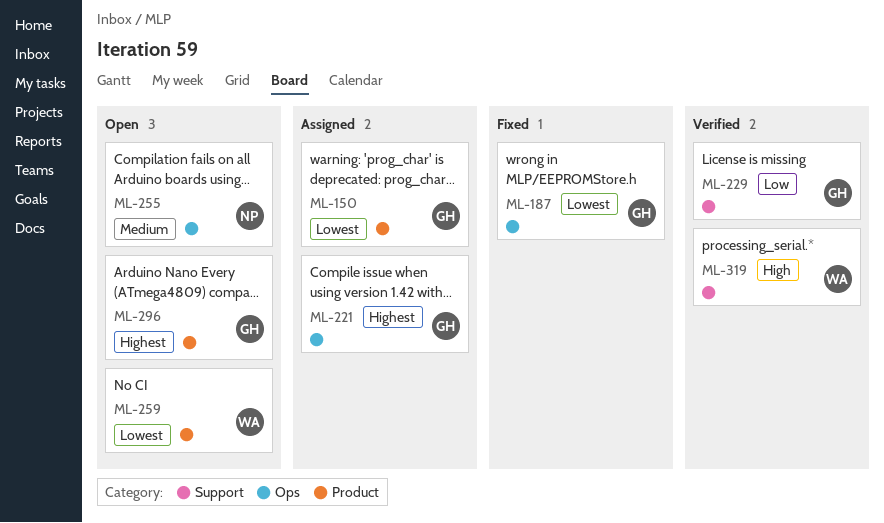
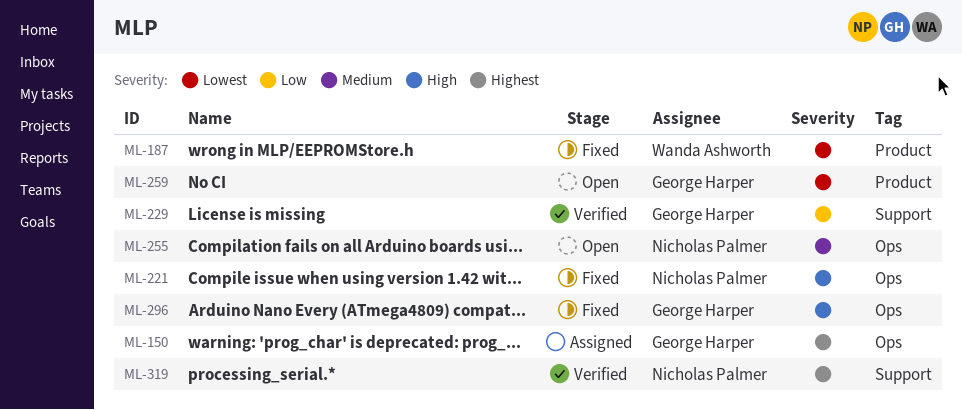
ML-150, priority: Lowest -> Highest
ML-150, label: Product -> Ops
ML-187, owner: George Harper -> Wanda Ashworth
ML-187, label: Ops -> Product
ML-221, status: Assigned -> Fixed
ML-221, owner: George Harper -> Nicholas Palmer
ML-221, priority: Highest -> High
ML-259, owner: Wanda Ashworth -> George Harper
ML-296, status: Open -> Fixed
ML-296, priority: Highest -> High
ML-296, label: Product -> Ops
ML-319, owner: Wanda Ashworth -> Nicholas Palmer
ML-319, priority: High -> Highest

